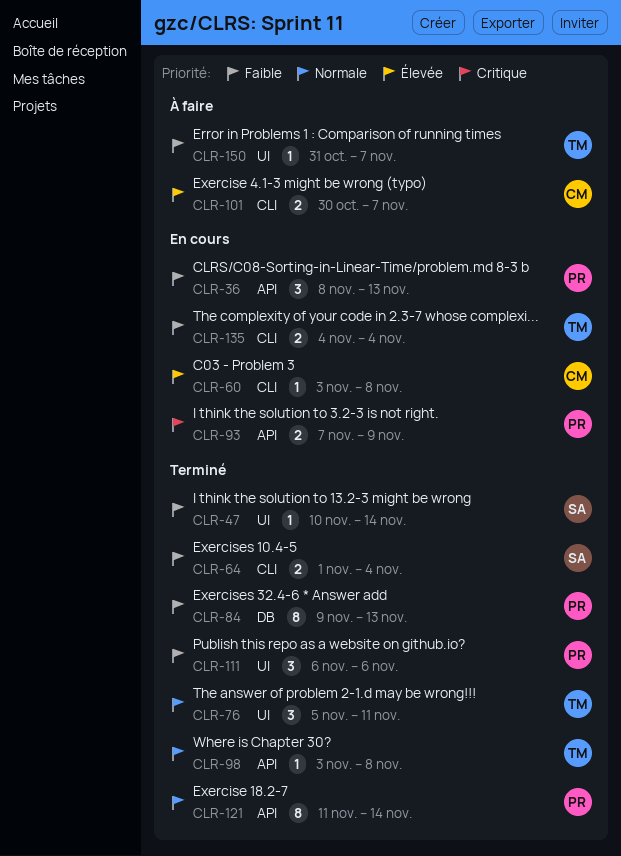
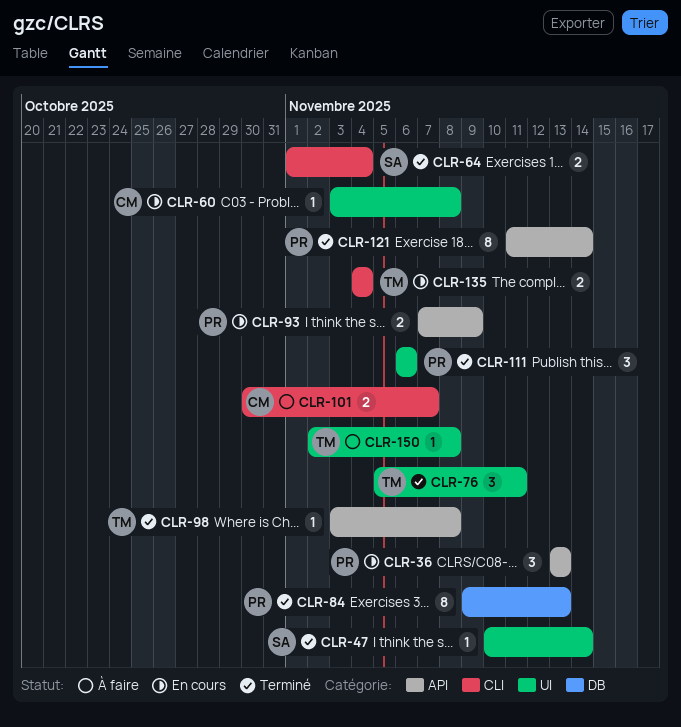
CLR-36, start: Nov 8 -> Nov 13
CLR-60, label: CLI -> UI
CLR-150, start: Oct 31 -> Nov 2
CLR-150, due: Nov 7 -> Nov 8

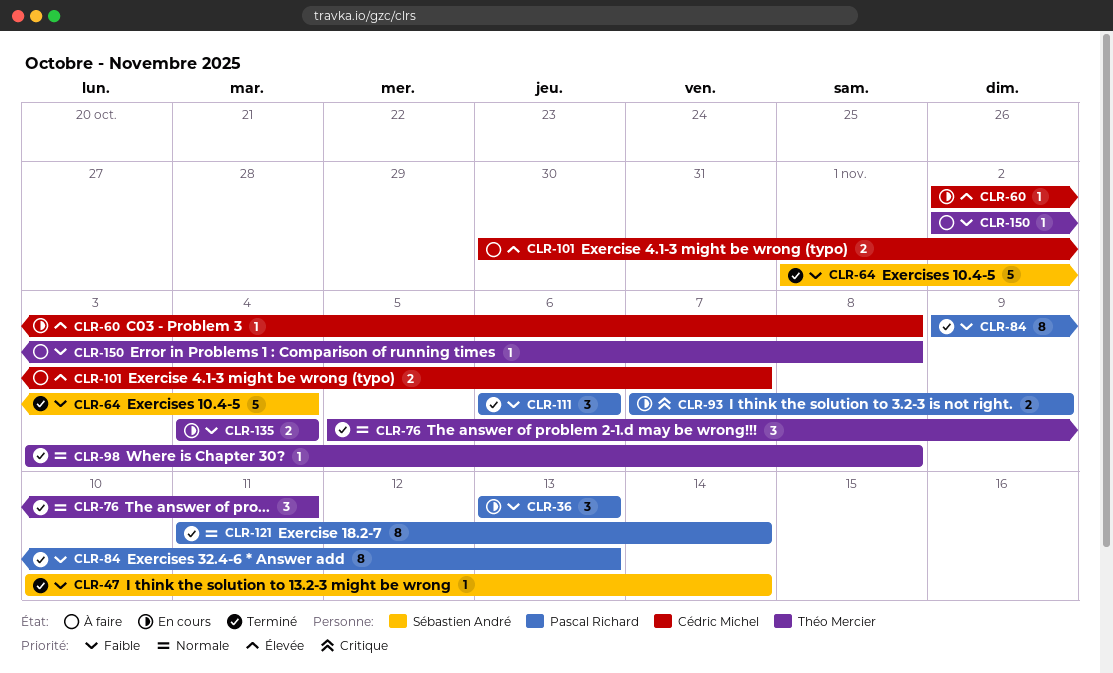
CLR-60, start: Nov 3 -> Nov 2
CLR-64, estimate: 2 -> 5

